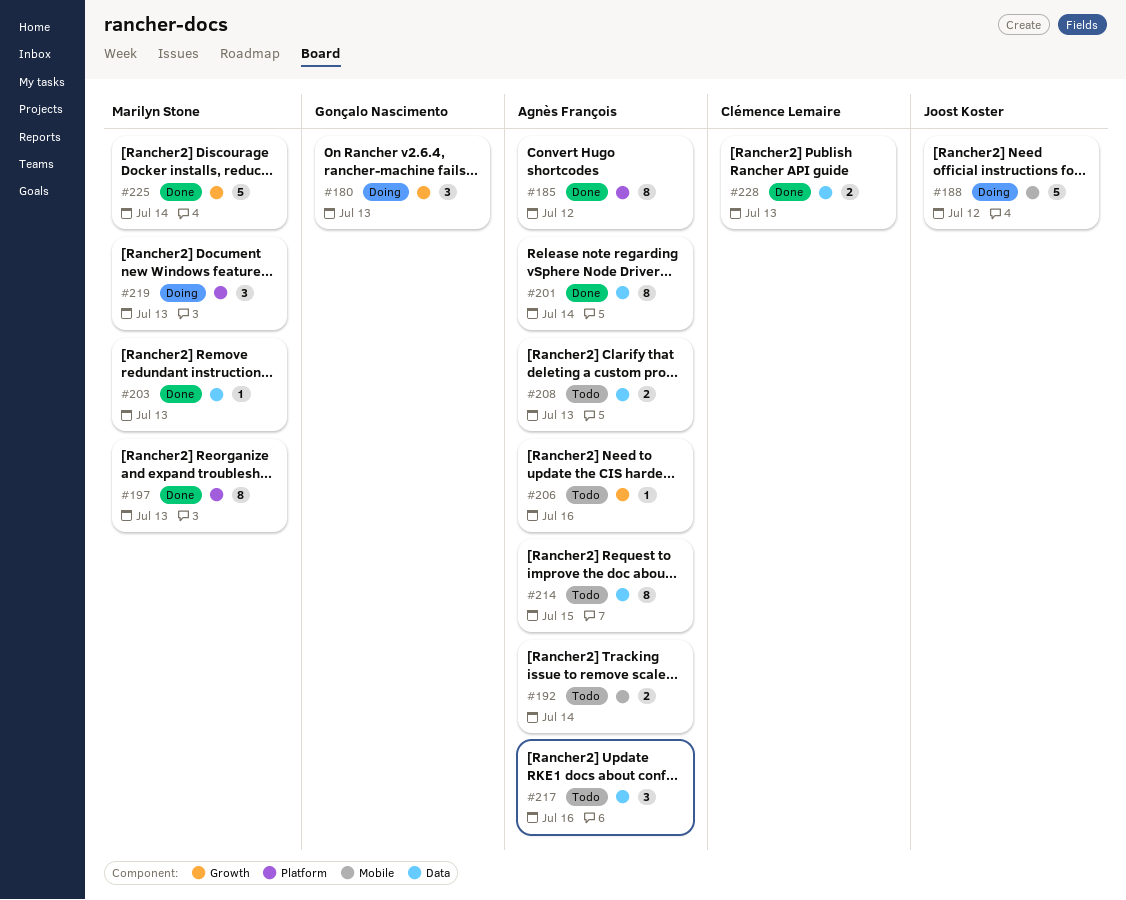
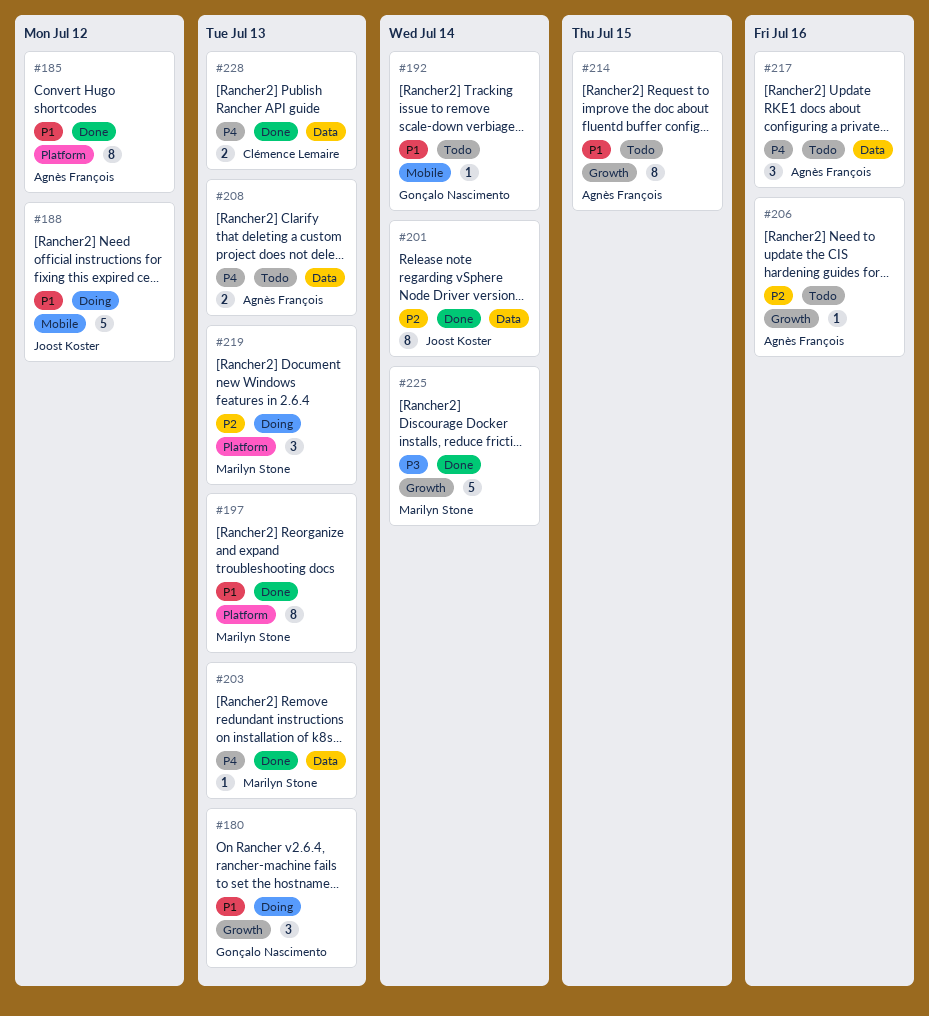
#192, owner: Agnès François -> Gonçalo Nascimento
#192, estimate: 2 -> 1
#201, owner: Agnès François -> Joost Koster
#214, label: Data -> Growth

